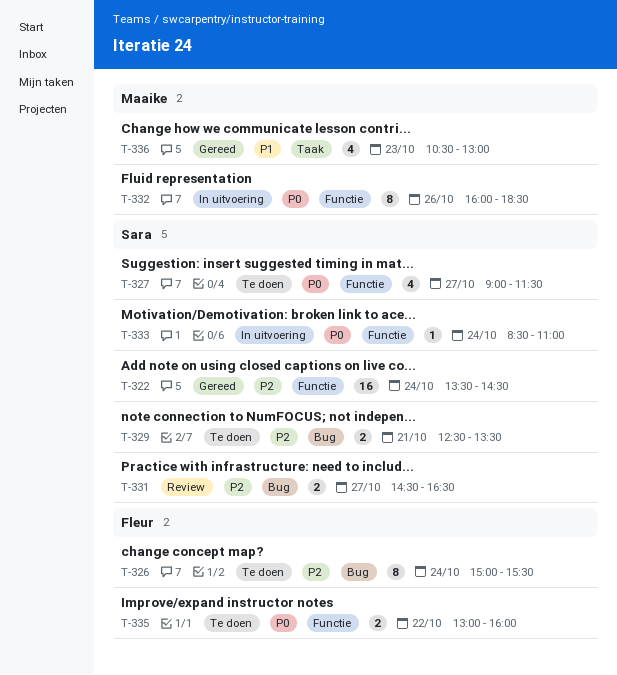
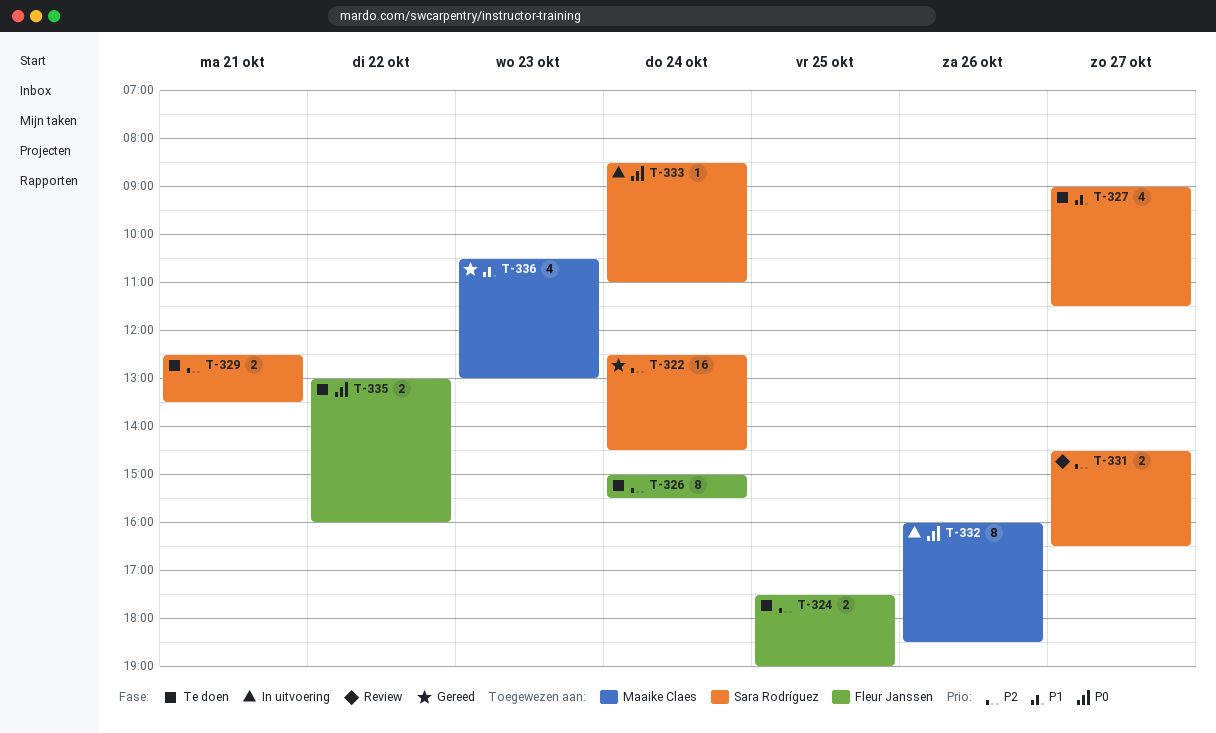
T-322, begins: 13:30 -> 12:30
T-324: none -> present
T-327, priority: P0 -> P1

